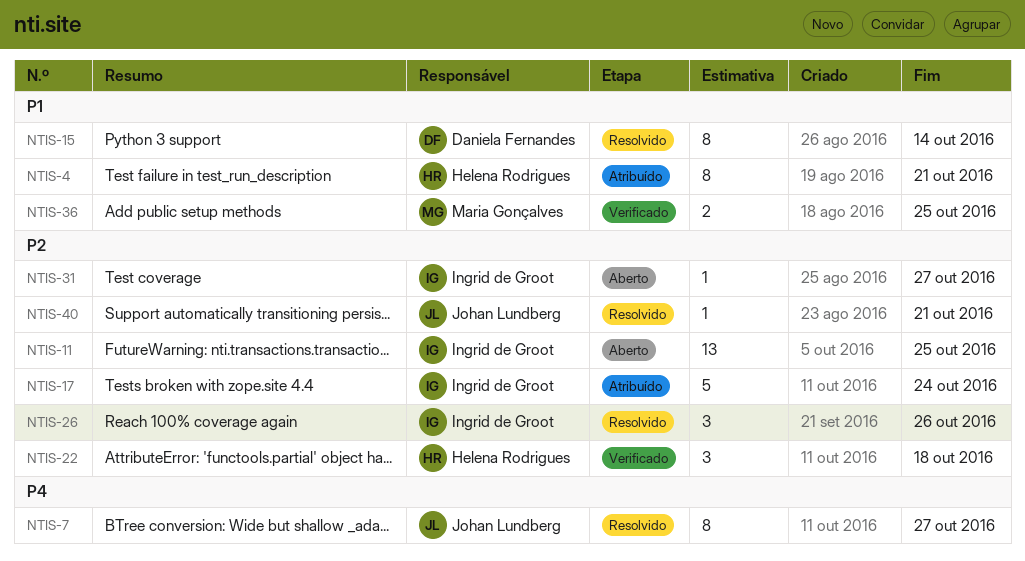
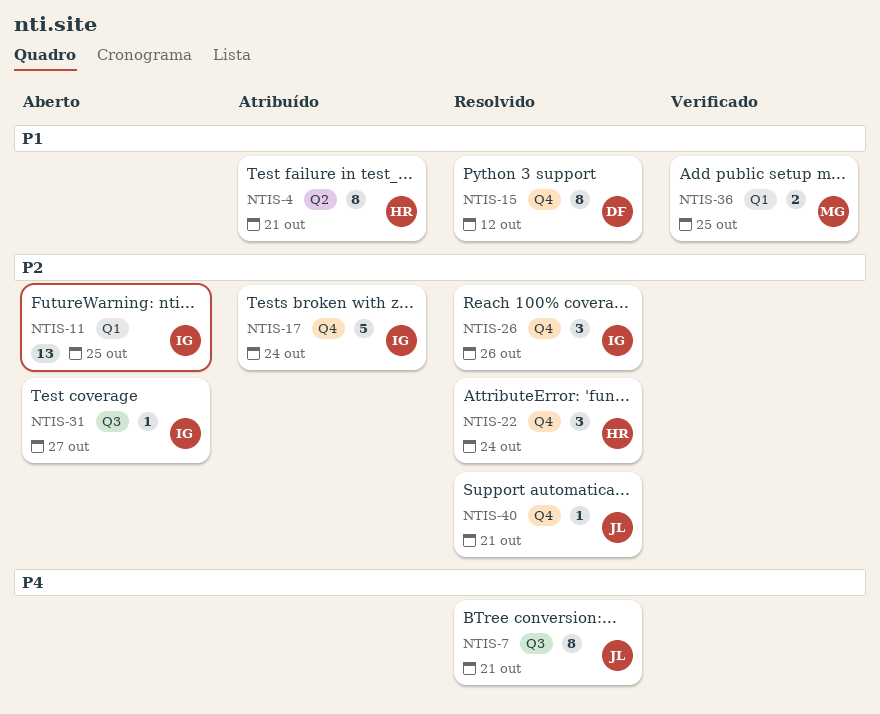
NTIS-7, due: Oct 27 -> Oct 21
NTIS-15, due: Oct 14 -> Oct 12
NTIS-22, status: Verificado -> Resolvido
NTIS-22, due: Oct 18 -> Oct 24

